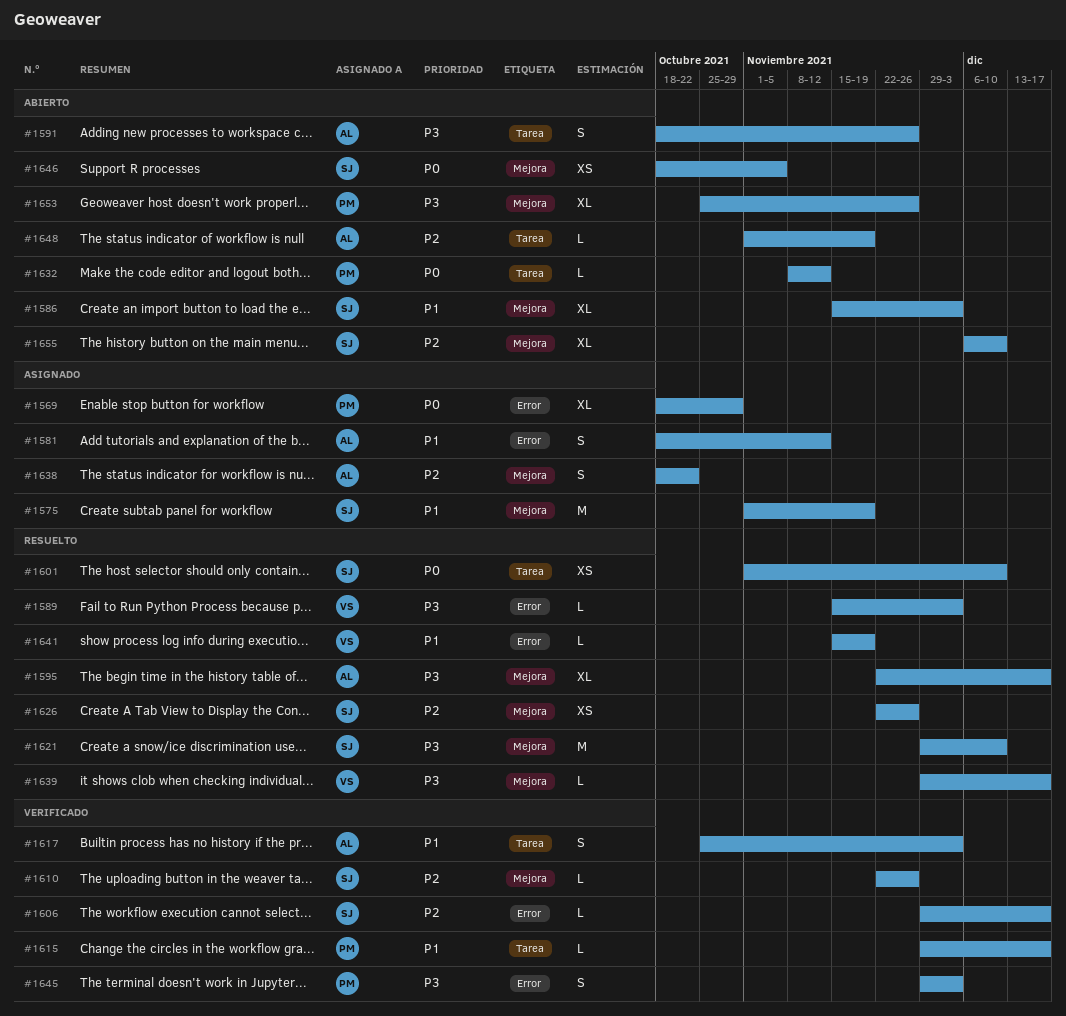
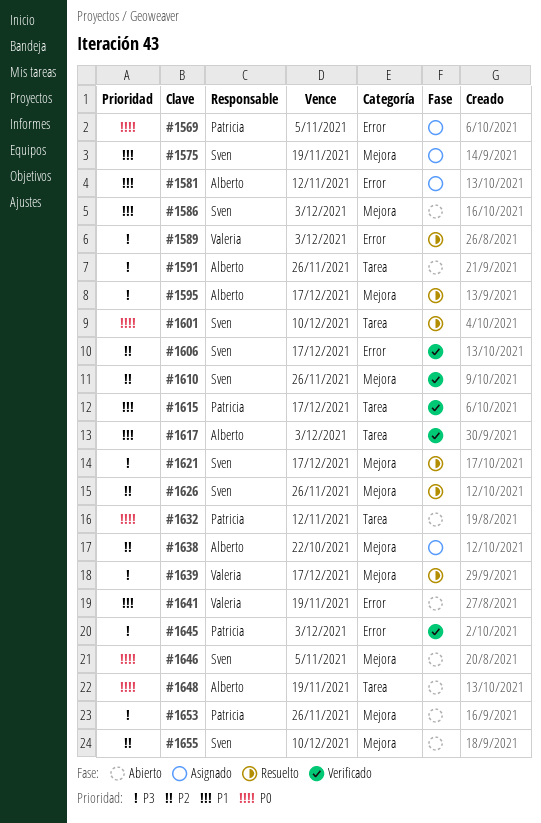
#1569, due: Oct 29 -> Nov 5
#1621, due: Dec 10 -> Dec 17
#1641, status: Resuelto -> Abierto
#1648, priority: P2 -> P0

